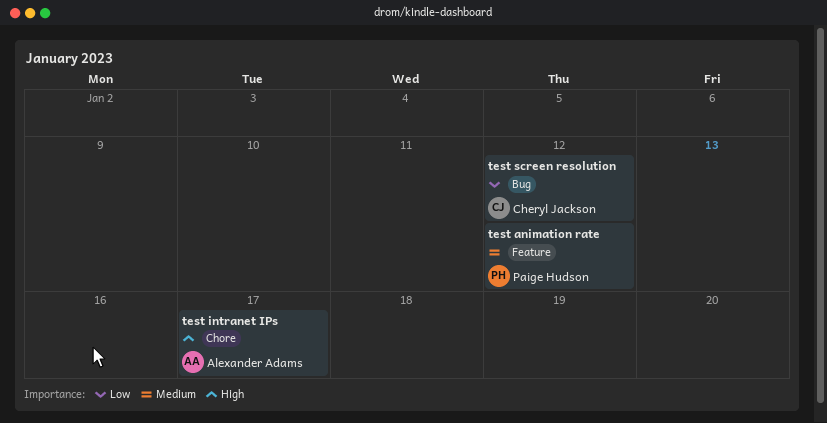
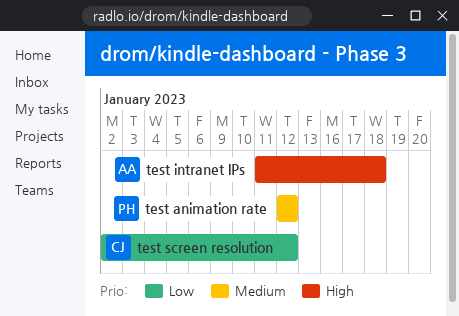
test intranet IPs, due: Jan 17 -> Jan 18

